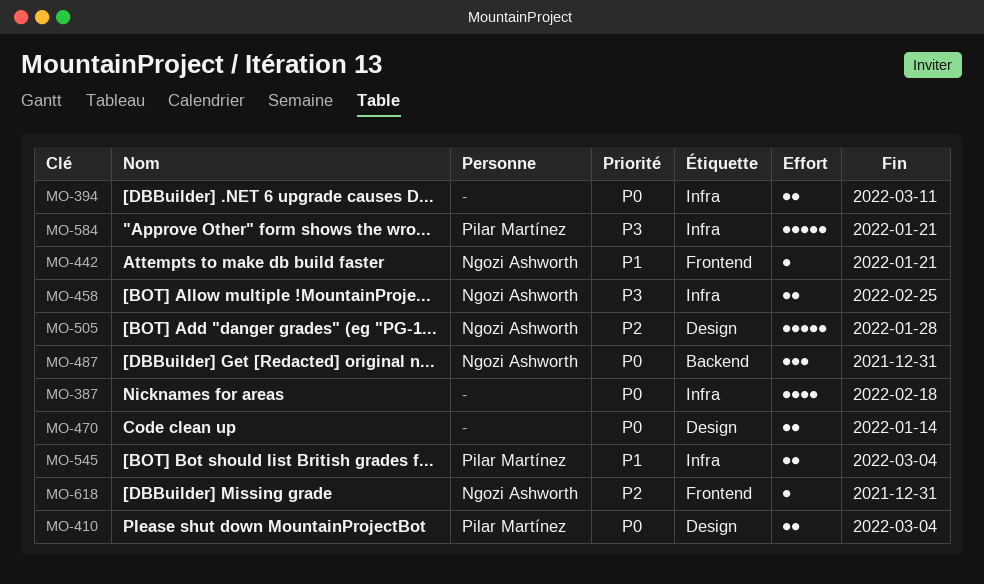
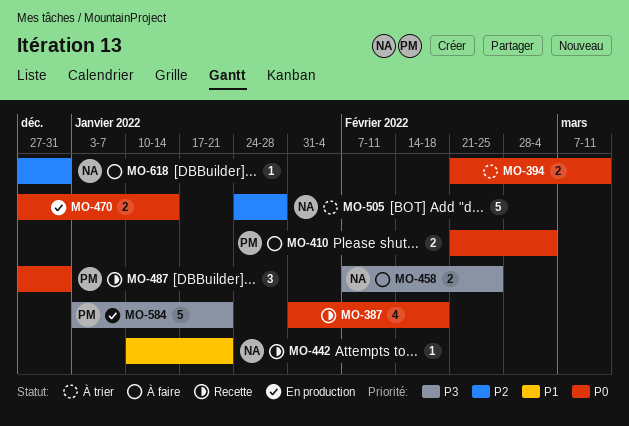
MO-487, owner: Ngozi Ashworth -> Pilar Martínez
MO-545: present -> none

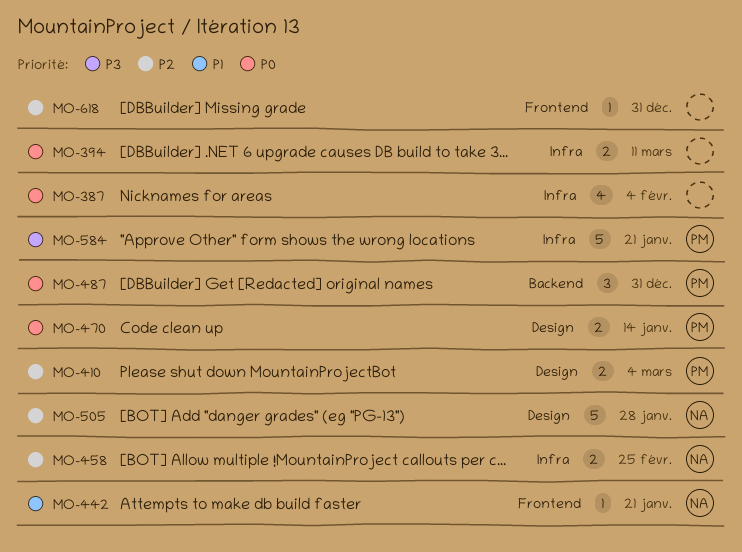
MO-387, due: Feb 18 -> Feb 4
MO-410, priority: P0 -> P2
MO-458, priority: P3 -> P2
MO-470, owner: none -> PM
MO-618, owner: NA -> none

